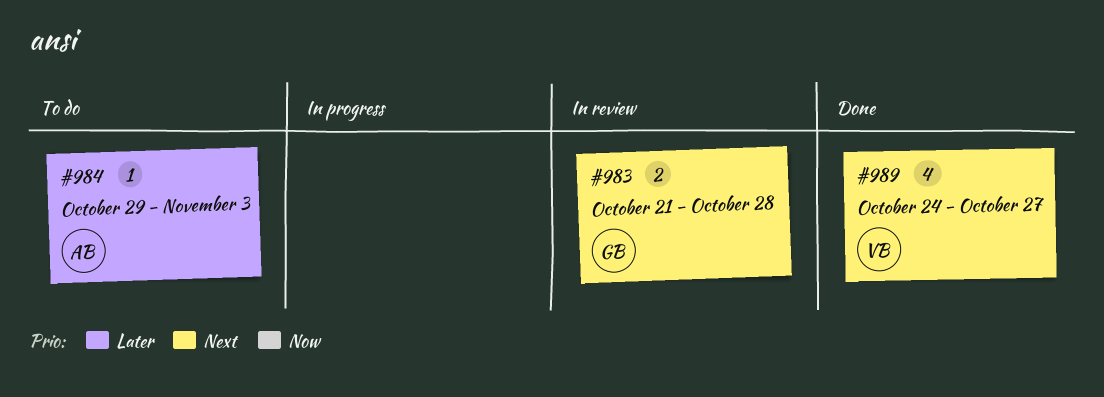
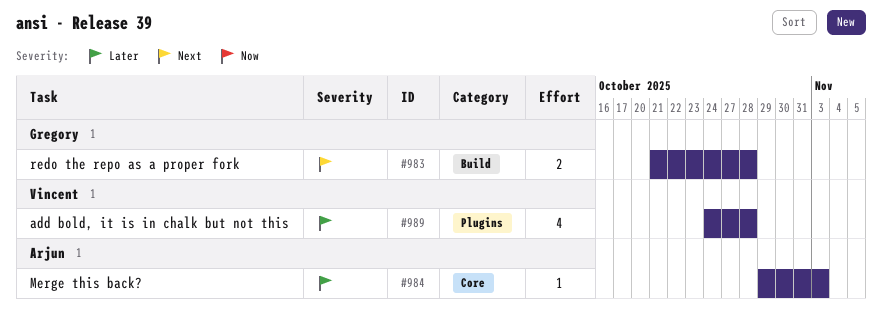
#989, priority: Next -> Later
#989, due: Oct 27 -> Oct 28

